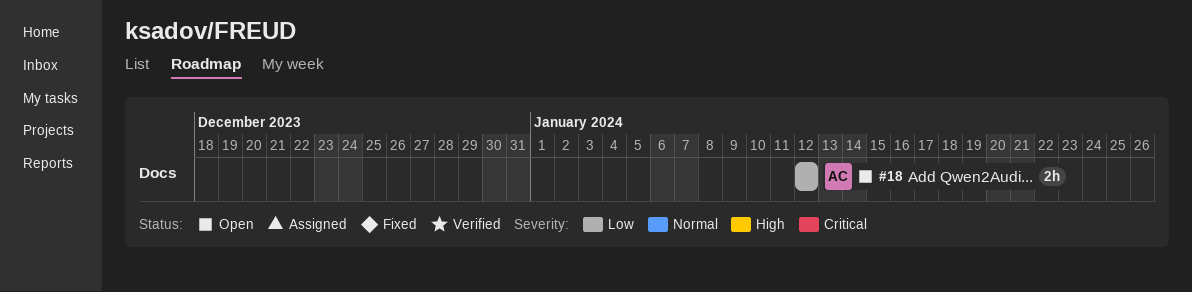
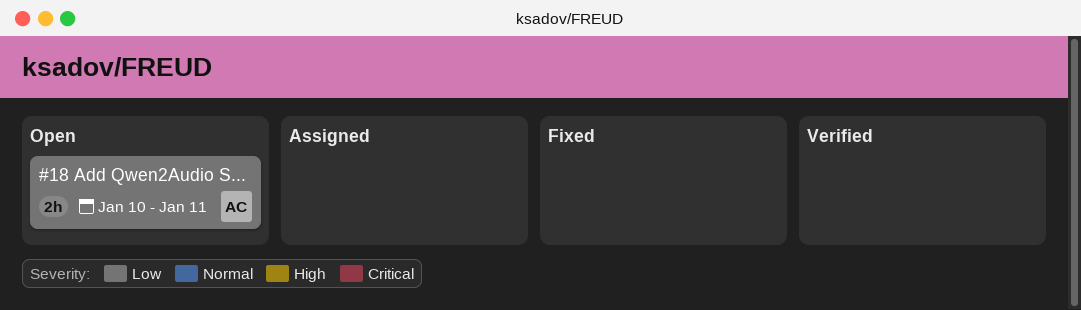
#18, start: Jan 12 -> Jan 10
#18, due: Jan 12 -> Jan 11

